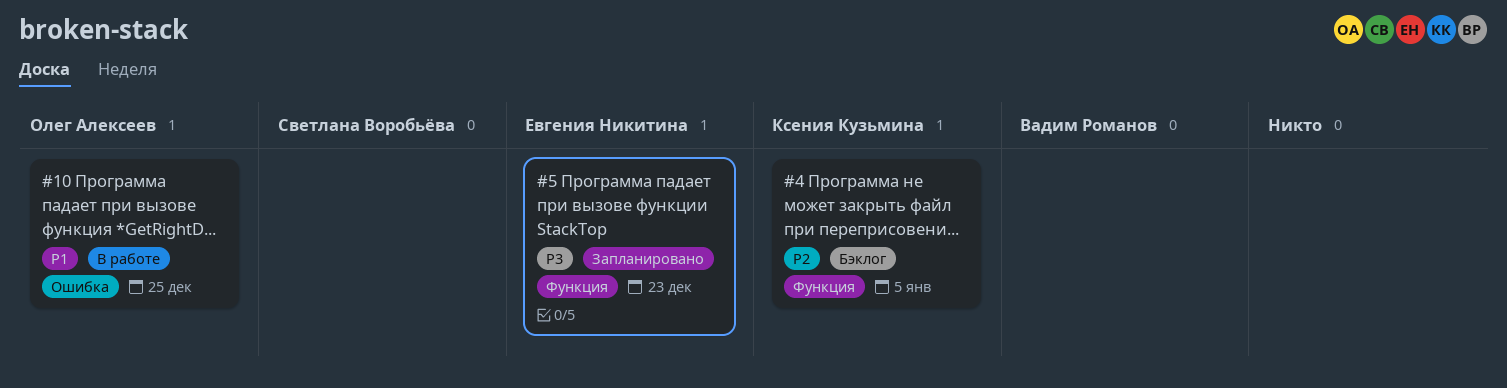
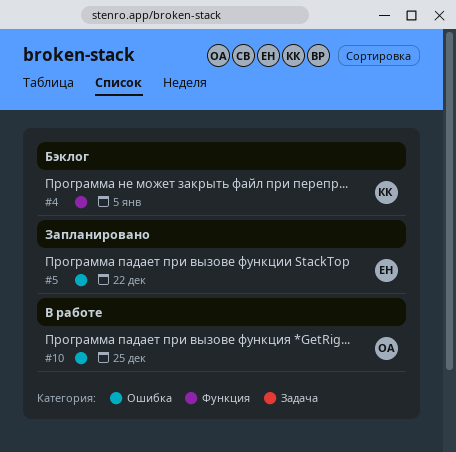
#5, label: Функция -> Ошибка
#5, due: Dec 23 -> Dec 22

